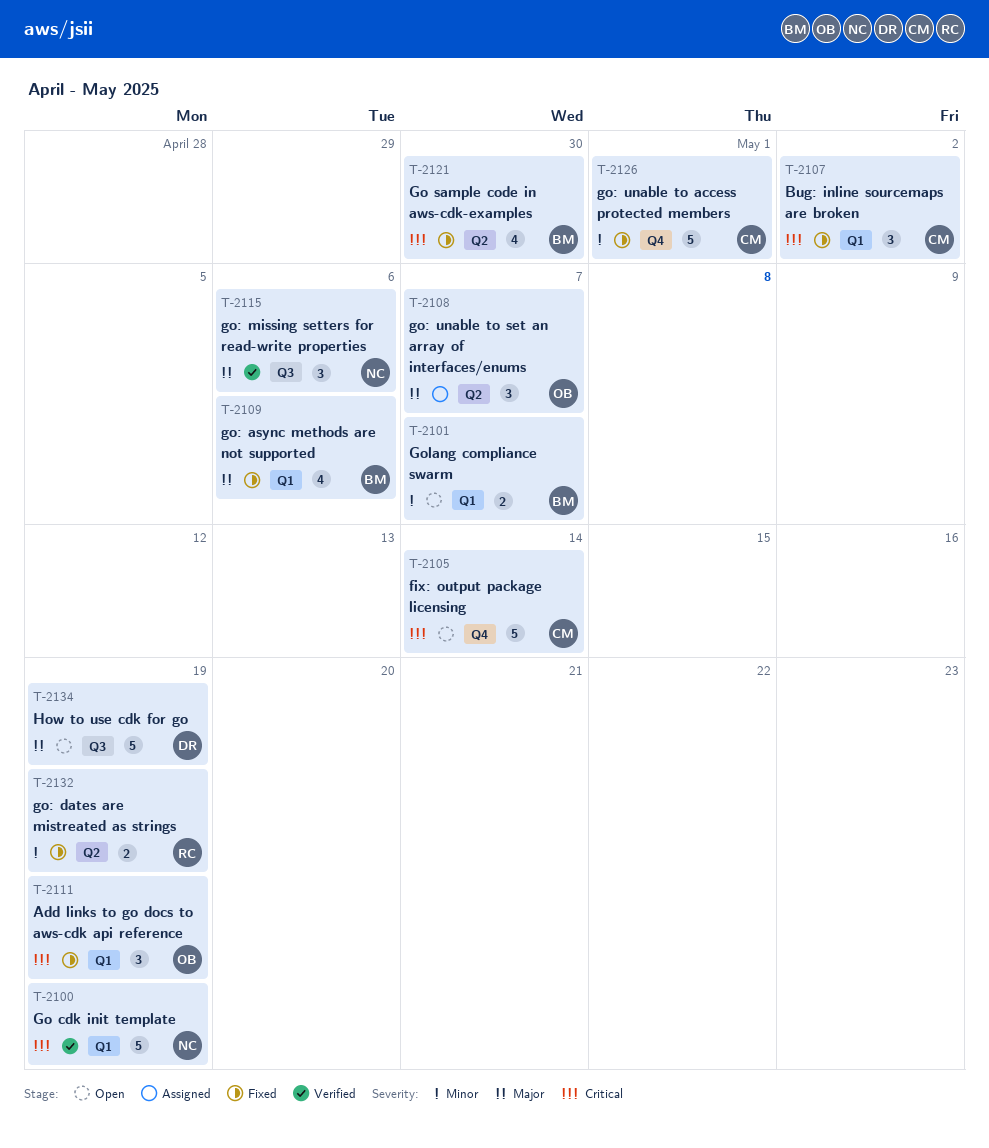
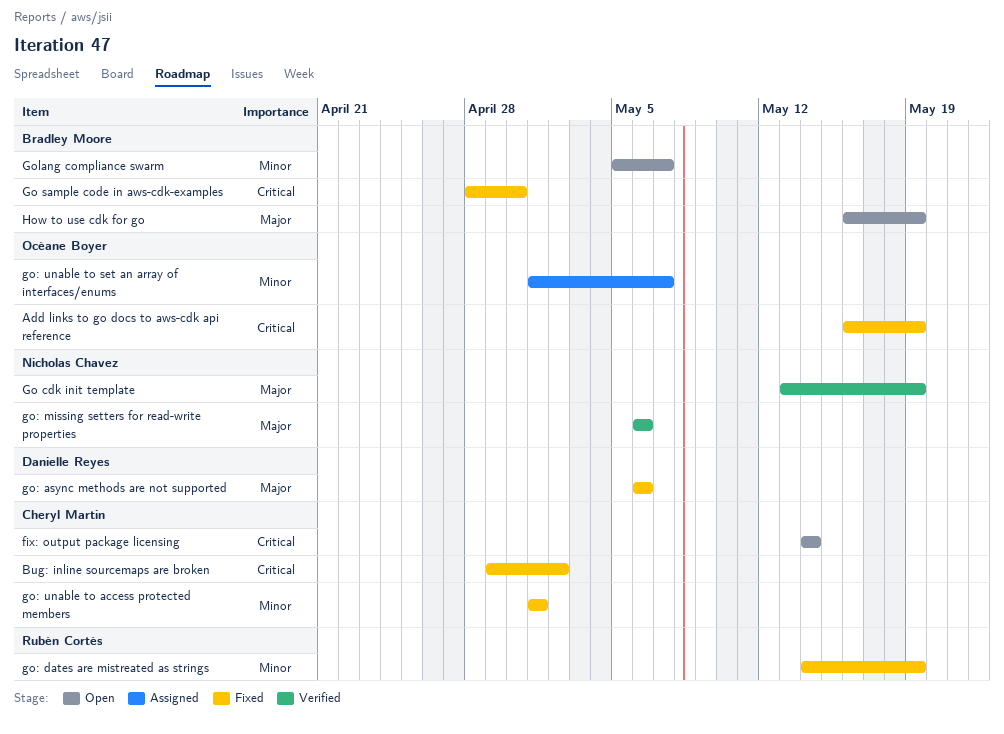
Go cdk init template, priority: Critical -> Major
go: async methods are not supported, owner: Bradley Moore -> Danielle Reyes
go: unable to set an array of interfaces/enums, priority: Major -> Minor
How to use cdk for go, owner: Danielle Reyes -> Bradley Moore

